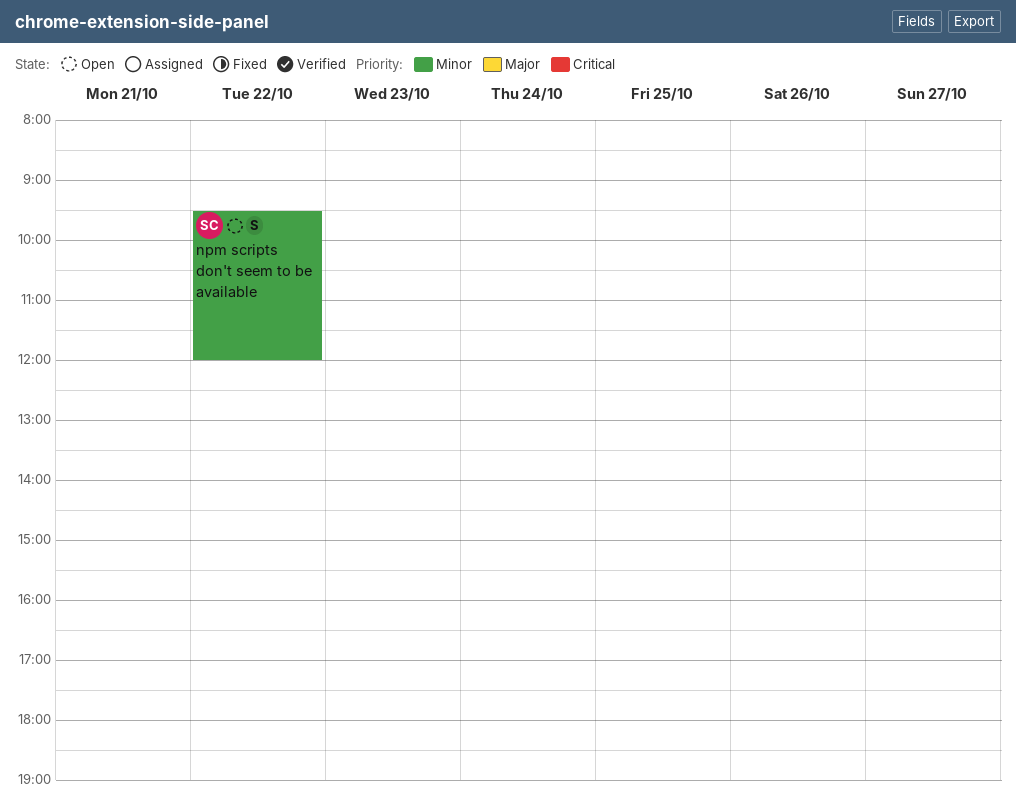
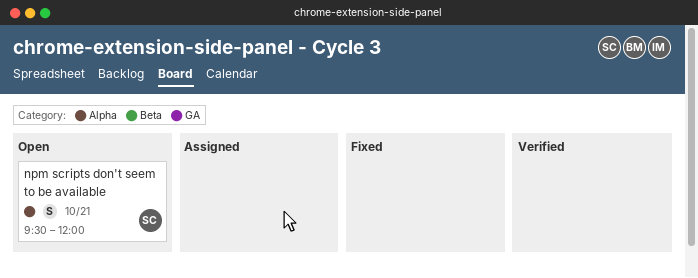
npm scripts don't seem to be available, day: Oct 22 -> Oct 21

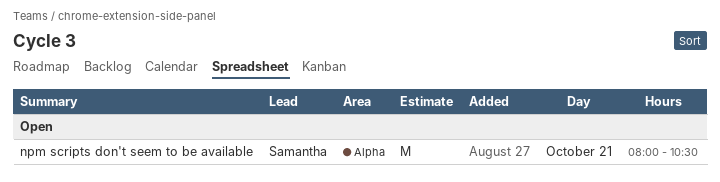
npm scripts don't seem to be available, estimate: S -> M
npm scripts don't seem to be available, begins: 09:30 -> 08:00
npm scripts don't seem to be available, ends: 12:00 -> 10:30

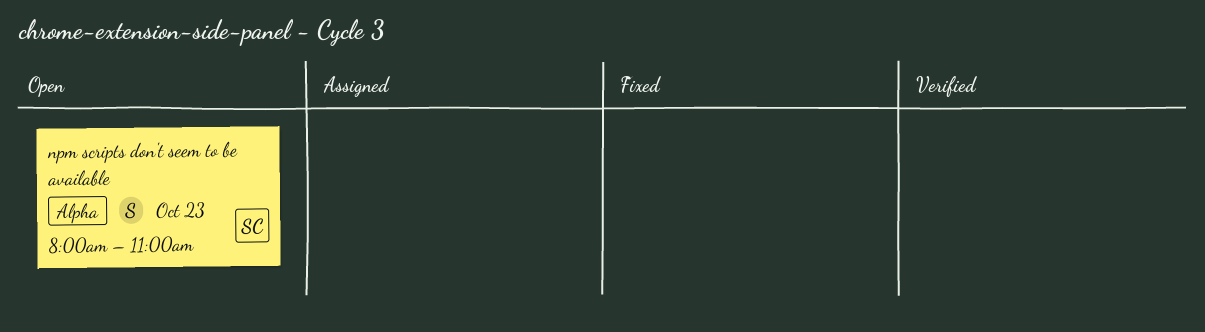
npm scripts don't seem to be available, estimate: M -> S
npm scripts don't seem to be available, day: Oct 21 -> Oct 23
npm scripts don't seem to be available, ends: 10:30 -> 11:00

